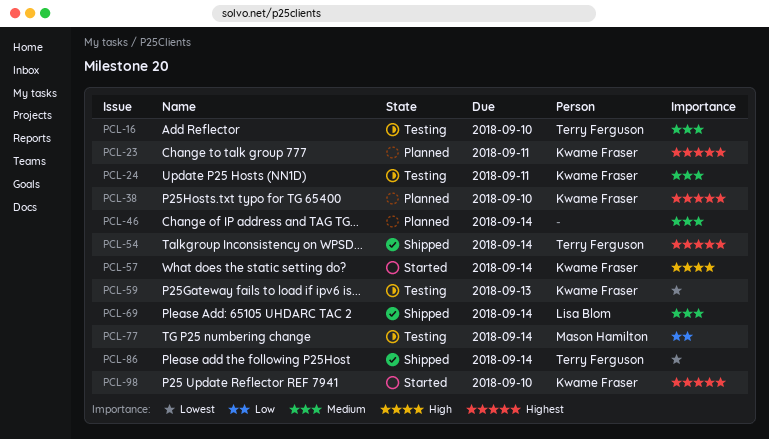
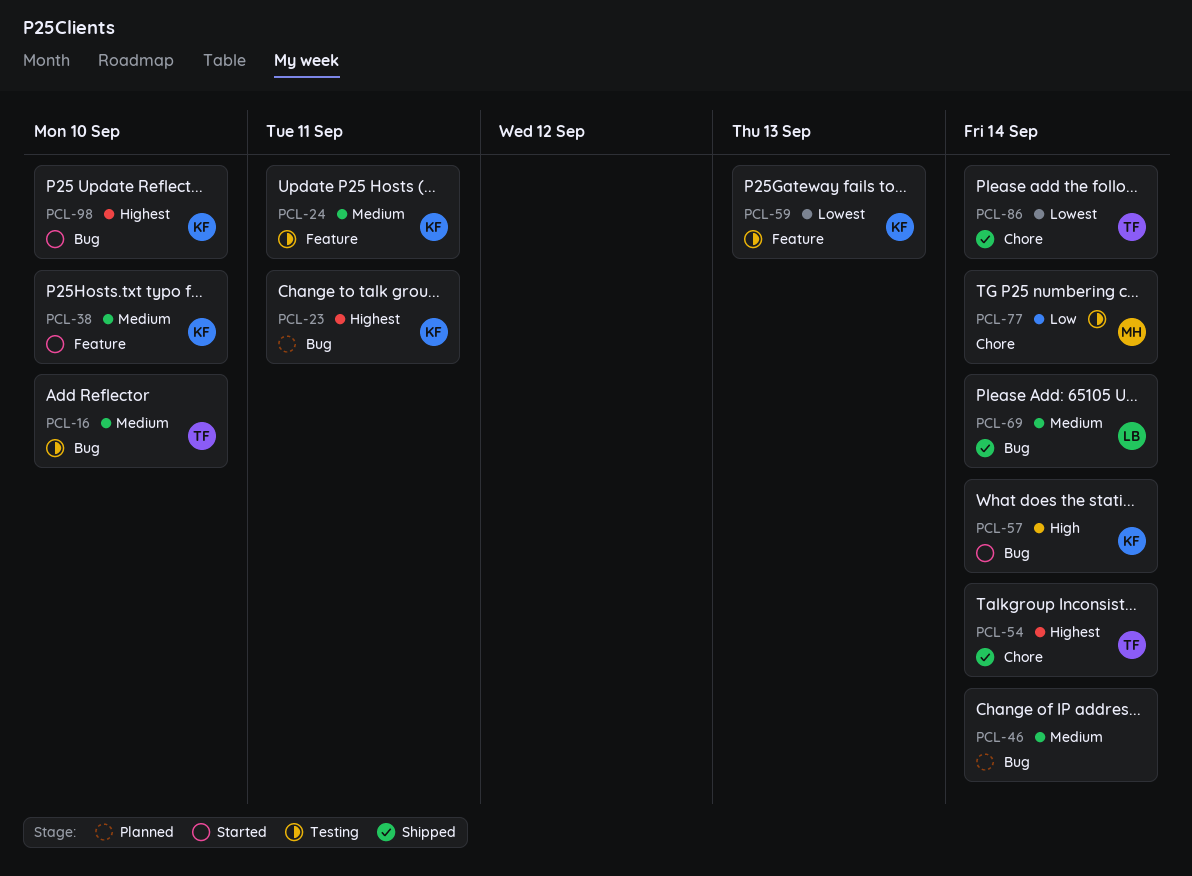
PCL-38, status: Planned -> Started
PCL-38, priority: Highest -> Medium

